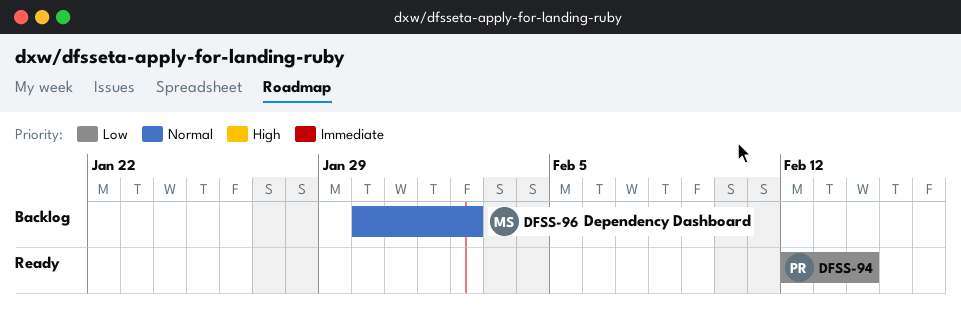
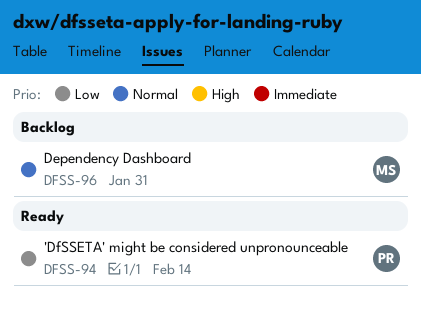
DFSS-96, due: Feb 2 -> Jan 31

